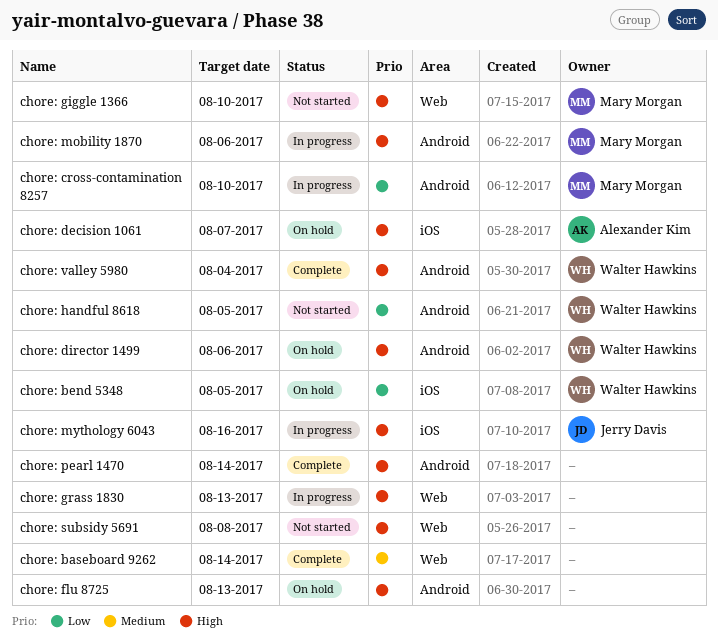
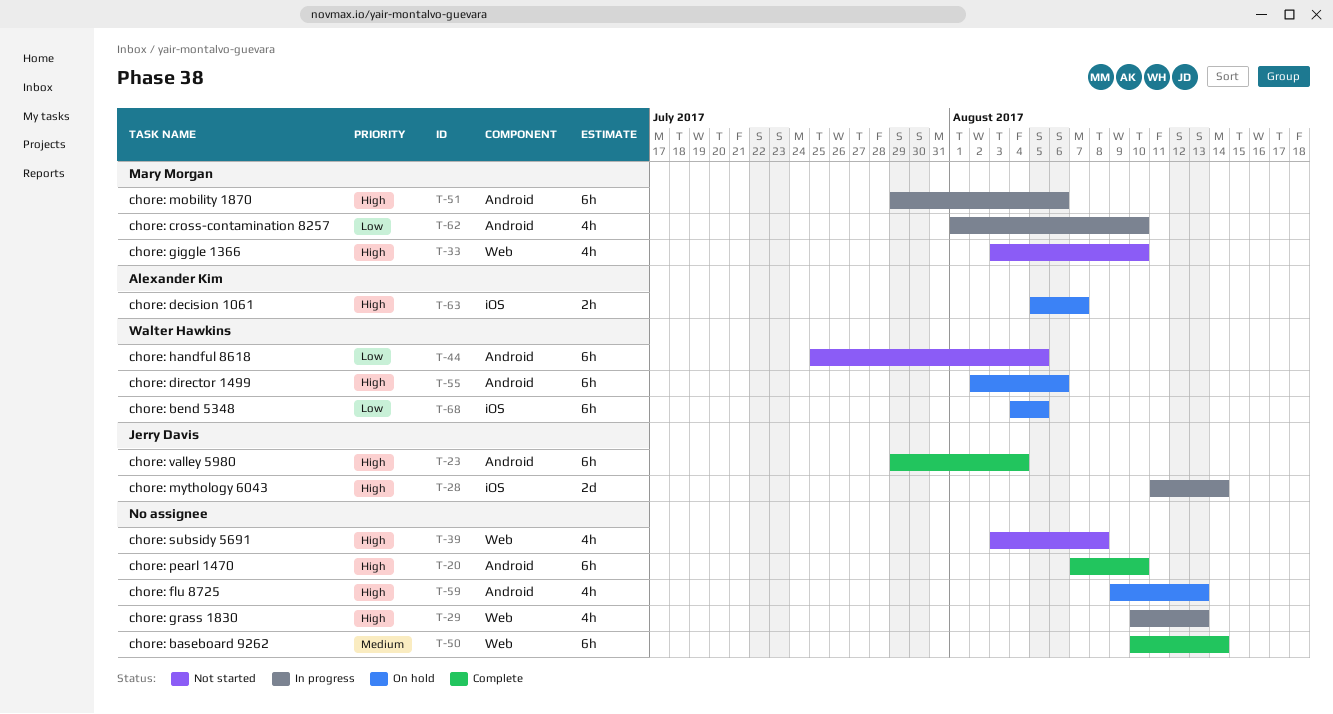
chore: mythology 6043, due: Aug 16 -> Aug 14
chore: pearl 1470, due: Aug 14 -> Aug 10
chore: valley 5980, owner: Walter Hawkins -> Jerry Davis

